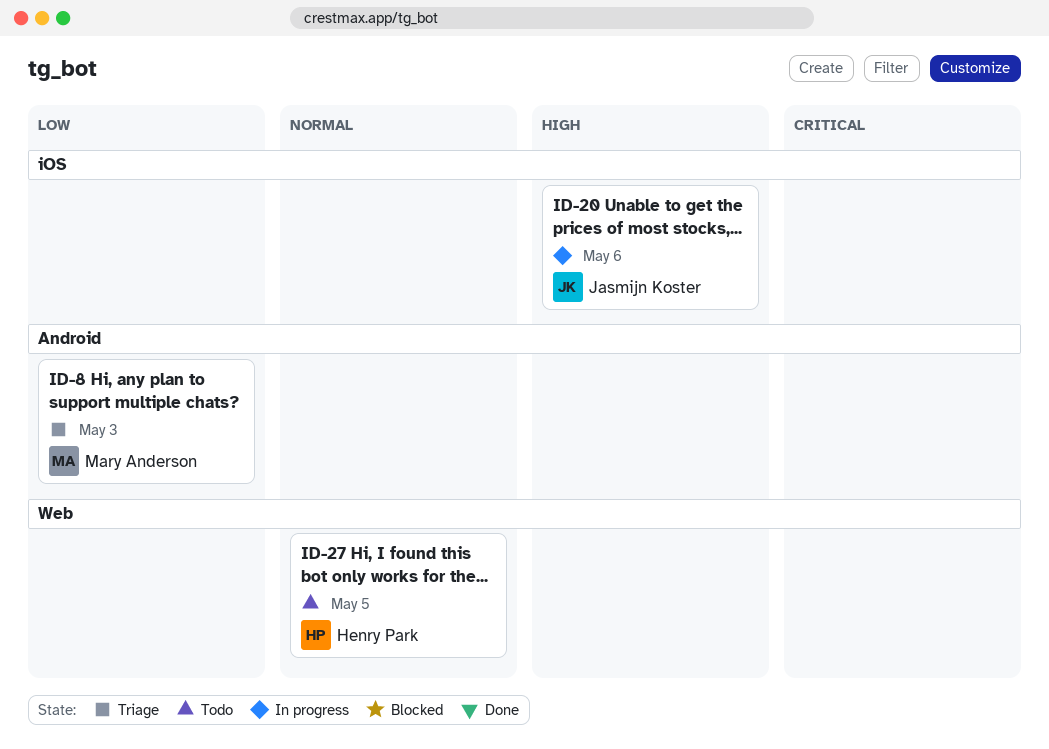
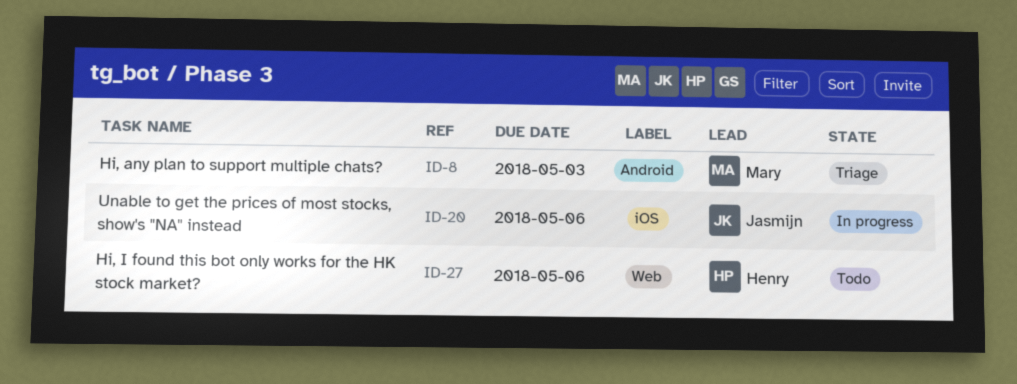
ID-27, due: May 5 -> May 6

